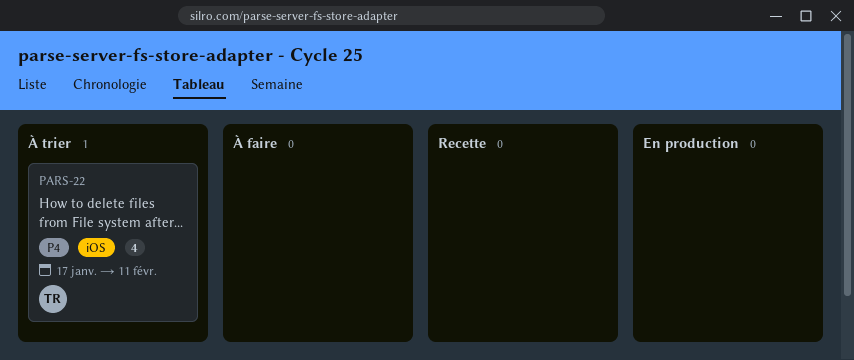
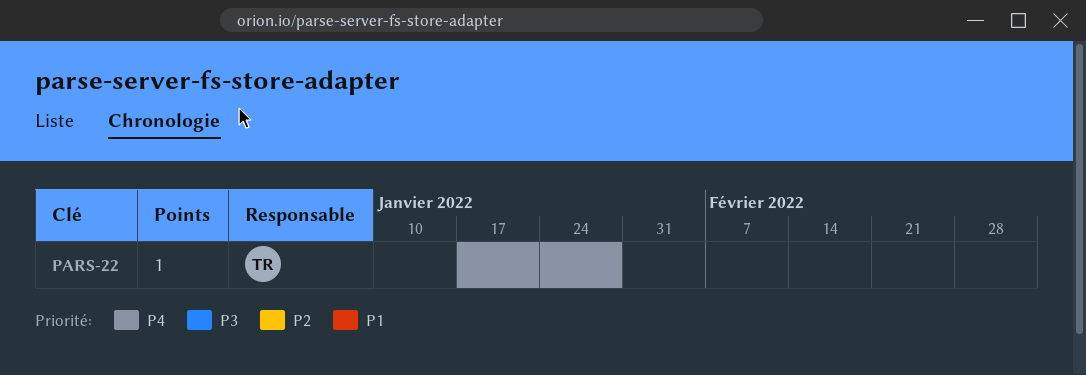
PARS-22, estimate: 4 -> 1
PARS-22, due: Feb 11 -> Jan 28

